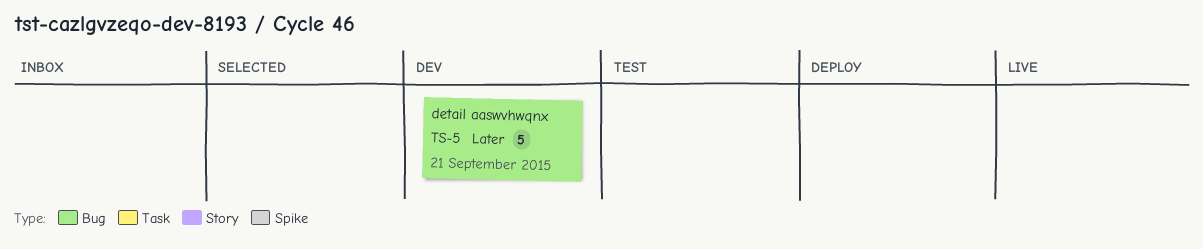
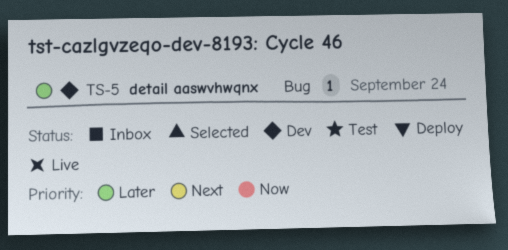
TS-5, estimate: 5 -> 1
TS-5, due: Sep 21 -> Sep 24

